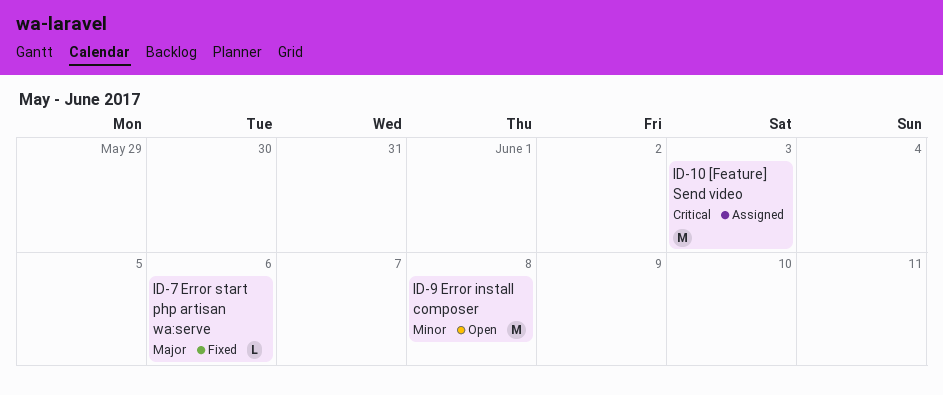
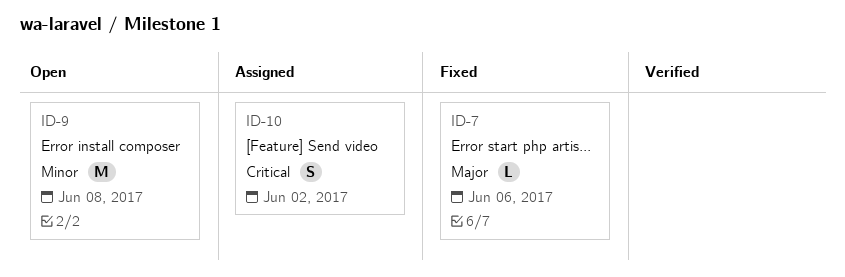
ID-10, estimate: M -> S
ID-10, due: Jun 3 -> Jun 2

